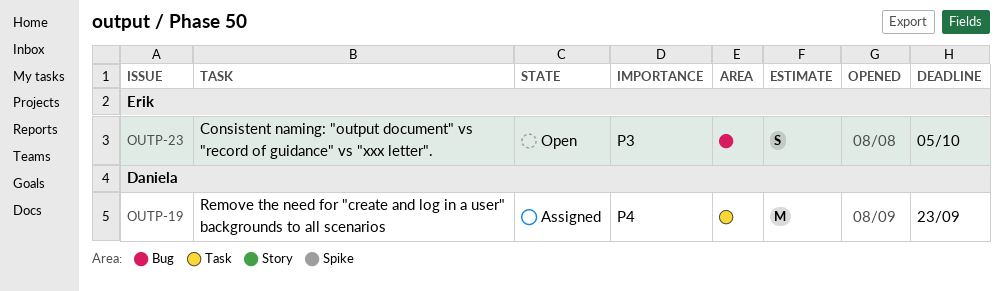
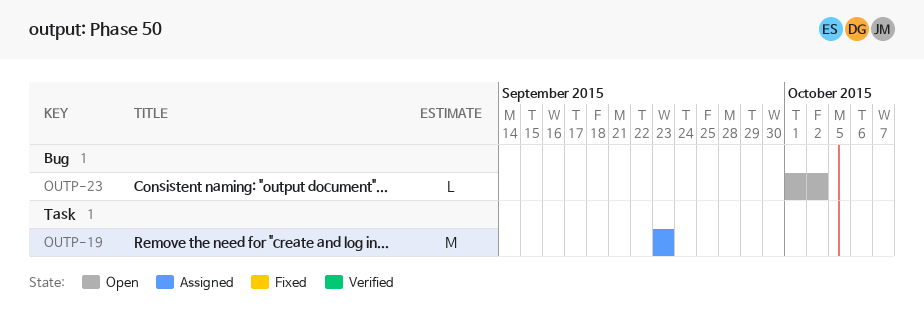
OUTP-23, estimate: S -> L
OUTP-23, due: Oct 5 -> Oct 2

